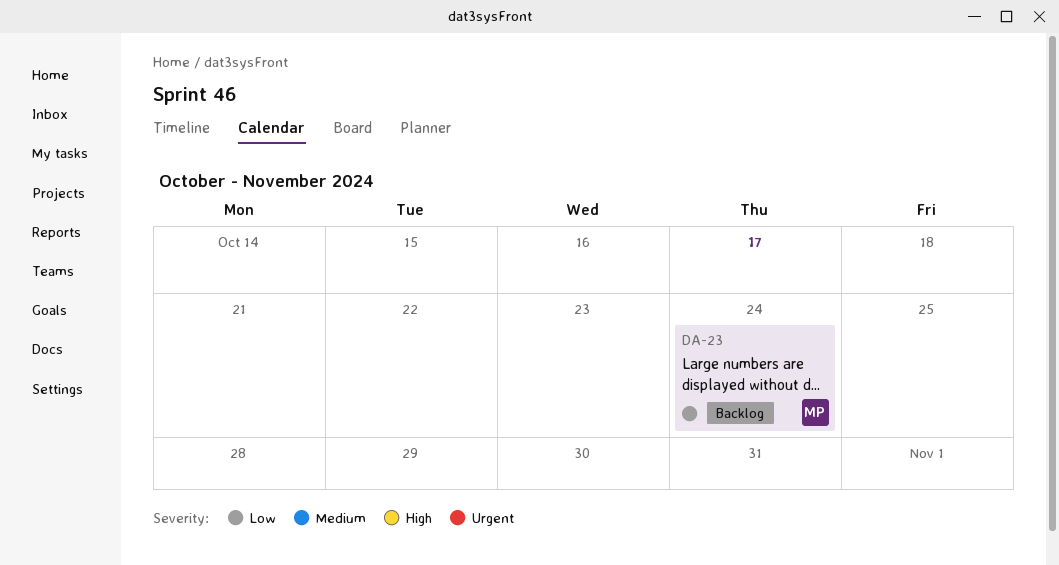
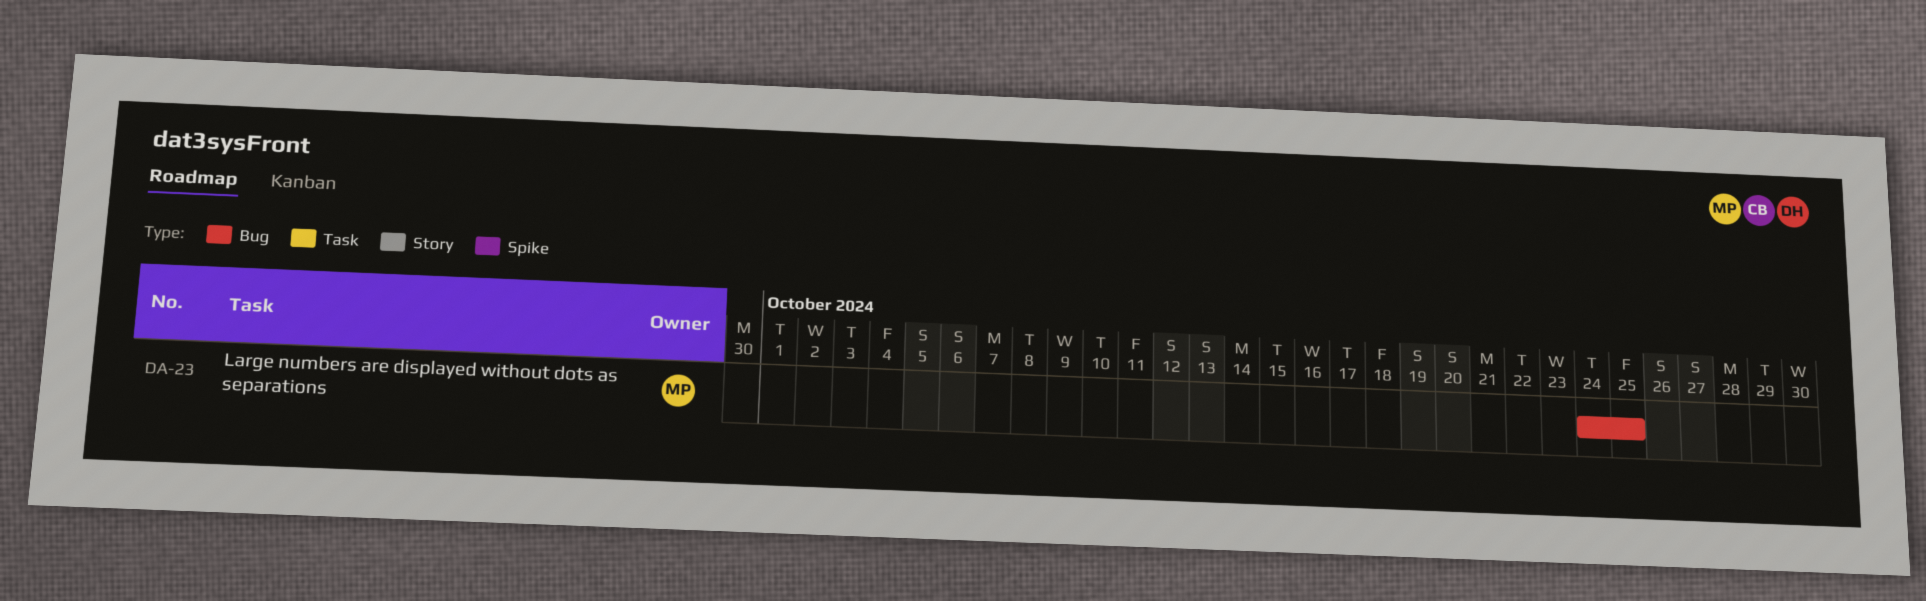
DA-23, due: Oct 24 -> Oct 25

